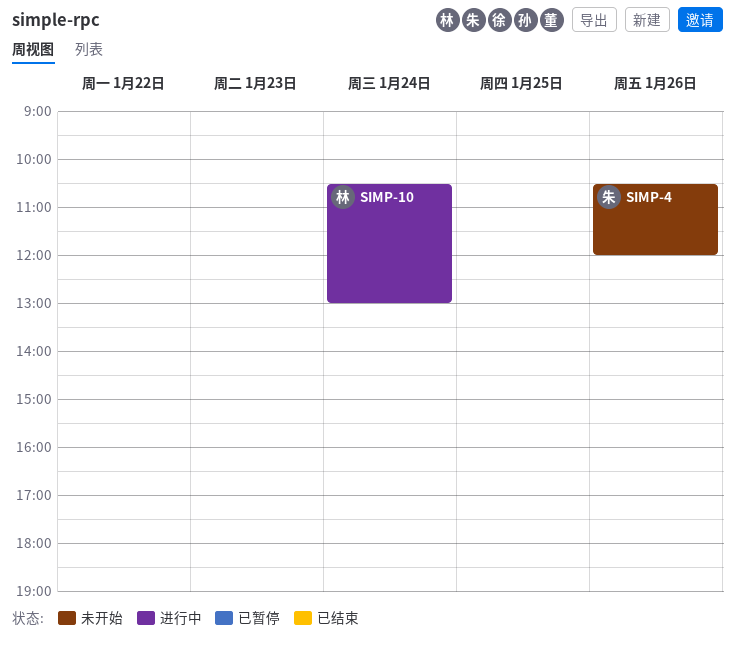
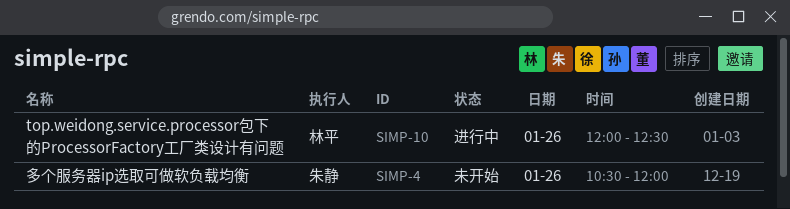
SIMP-10, day: Jan 24 -> Jan 26
SIMP-10, begins: 10:30 -> 12:00
SIMP-10, ends: 13:00 -> 12:30

